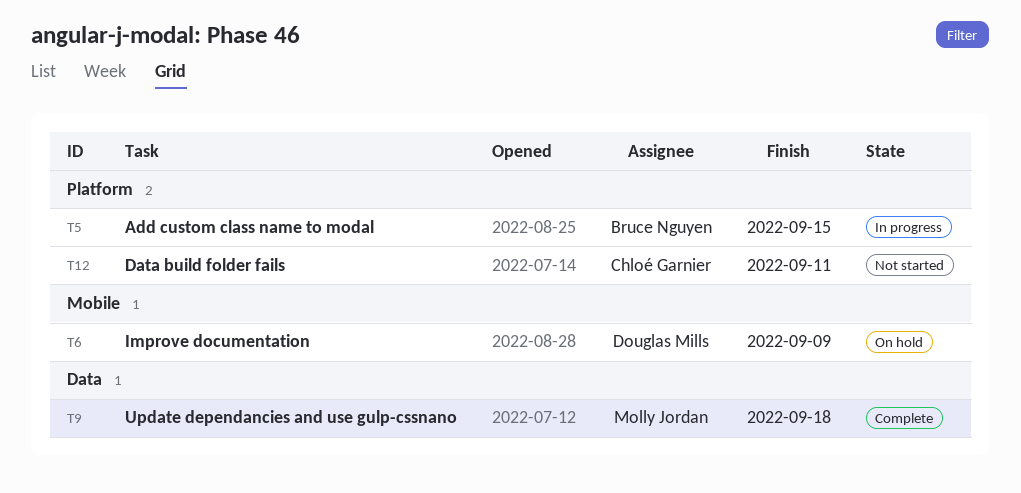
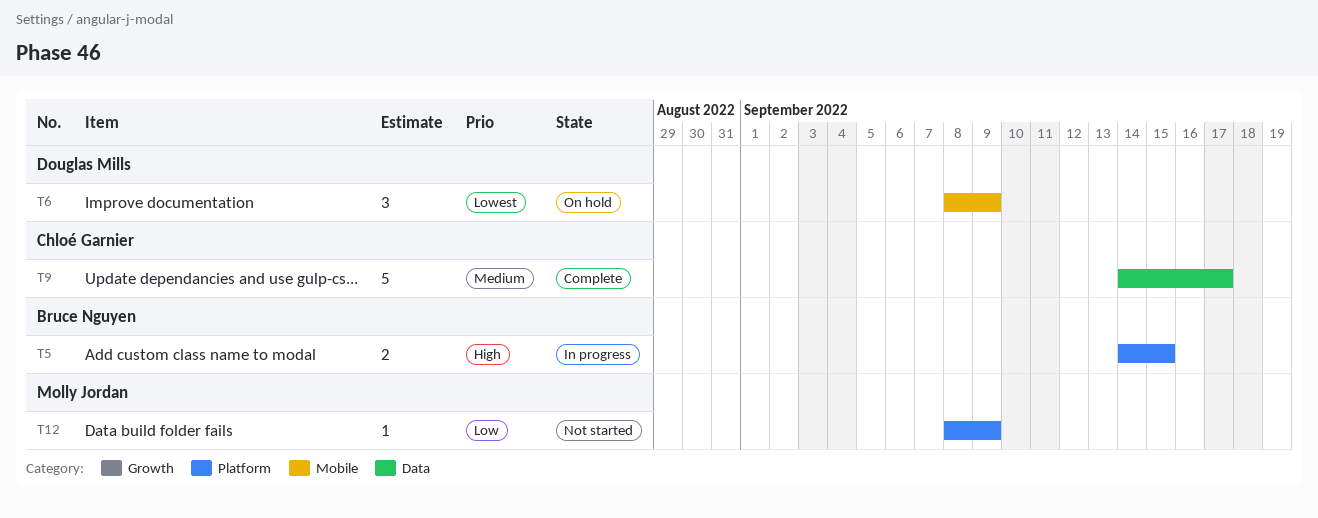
T9, owner: Molly Jordan -> Chloé Garnier
T9, due: Sep 18 -> Sep 17
T12, owner: Chloé Garnier -> Molly Jordan
T12, due: Sep 11 -> Sep 9

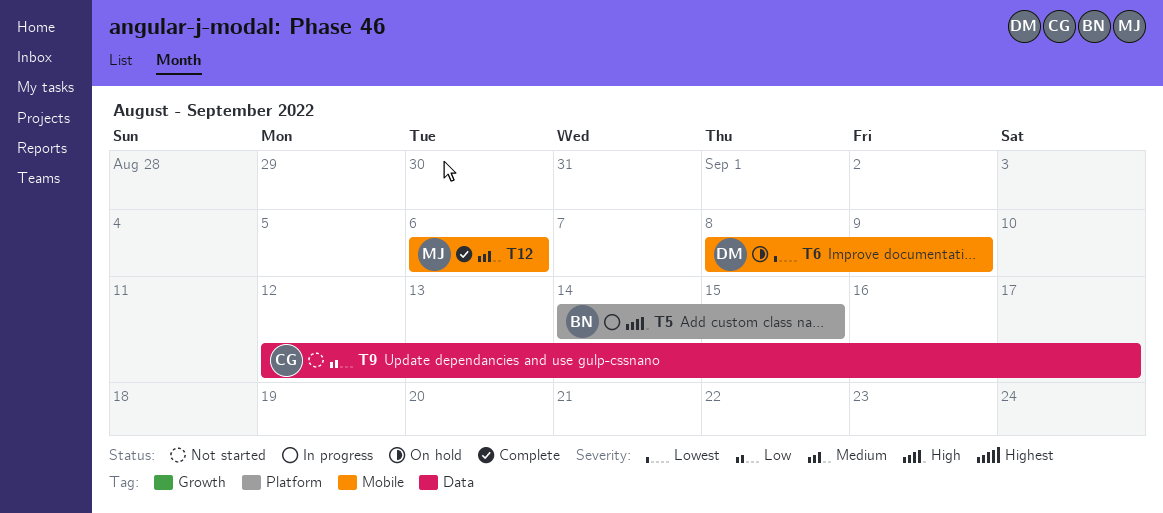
T9, status: Complete -> Not started
T9, priority: Medium -> Low
T9, start: Sep 14 -> Sep 12
T12, status: Not started -> Complete
T12, priority: Low -> Medium
T12, label: Platform -> Mobile
T12, start: Sep 8 -> Sep 6
T12, due: Sep 9 -> Sep 6

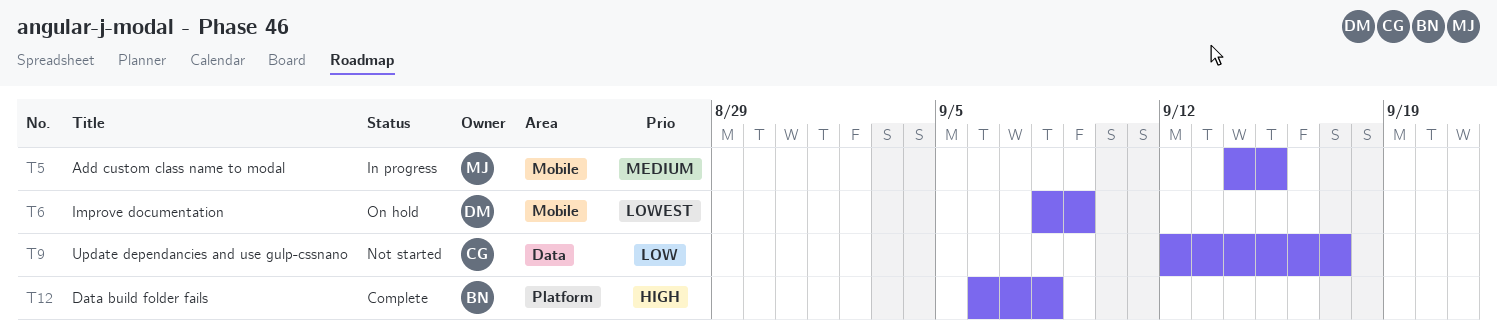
T5, owner: BN -> MJ
T5, priority: High -> Medium
T5, label: Platform -> Mobile
T12, owner: MJ -> BN
T12, priority: Medium -> High
T12, label: Mobile -> Platform
T12, due: Sep 6 -> Sep 8

